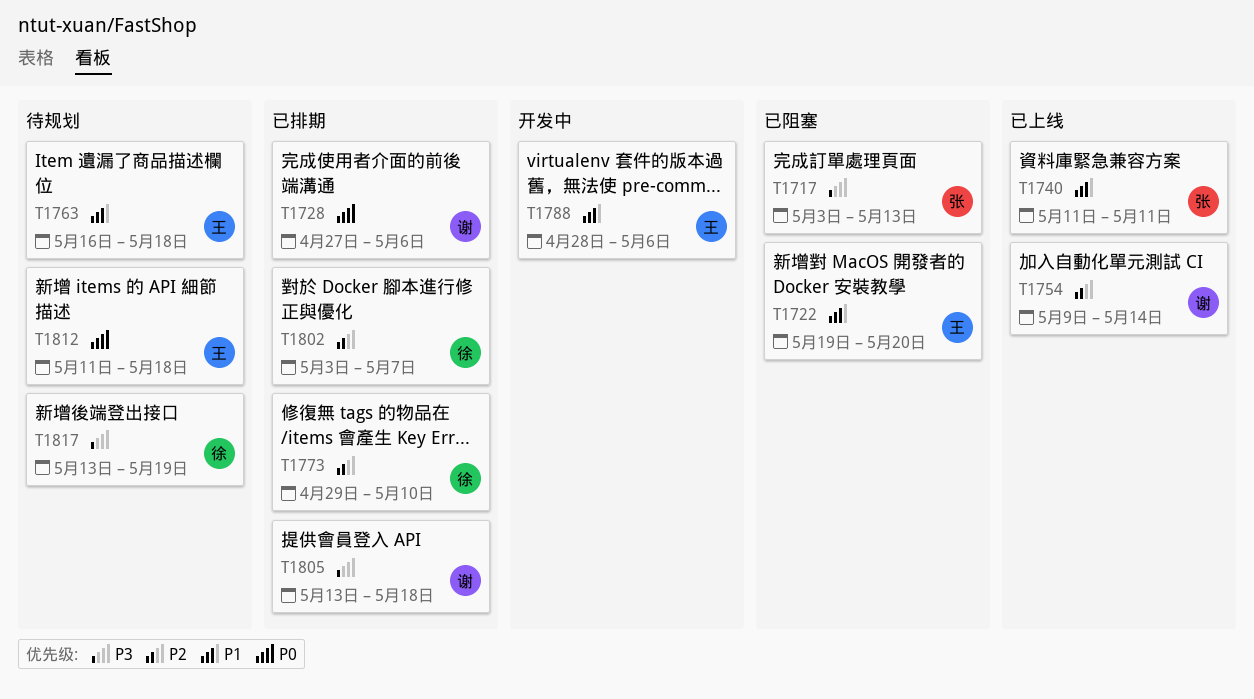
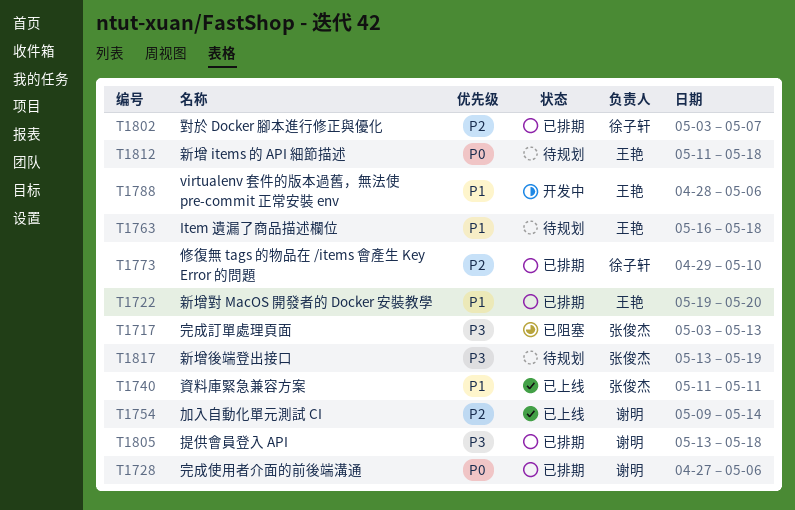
T1722, status: 已阻塞 -> 已排期
T1817, owner: 徐子轩 -> 张俊杰

